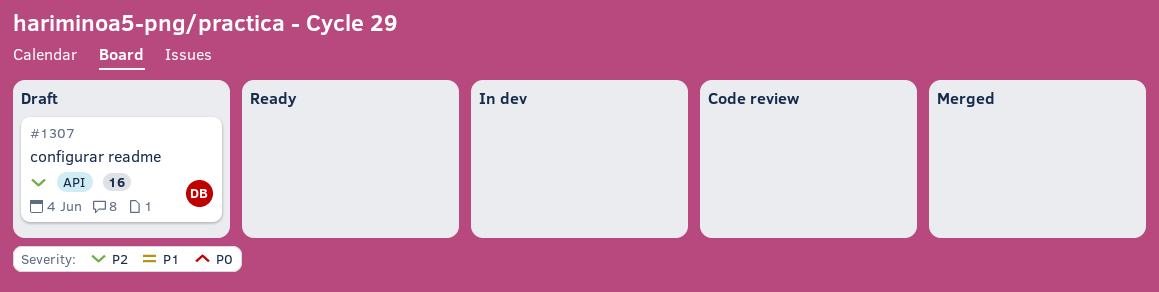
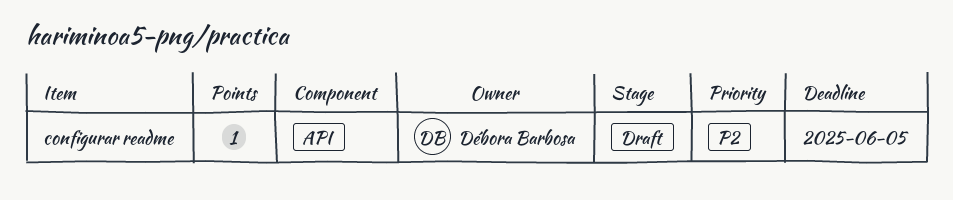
configurar readme, estimate: 16 -> 1
configurar readme, due: Jun 4 -> Jun 5

